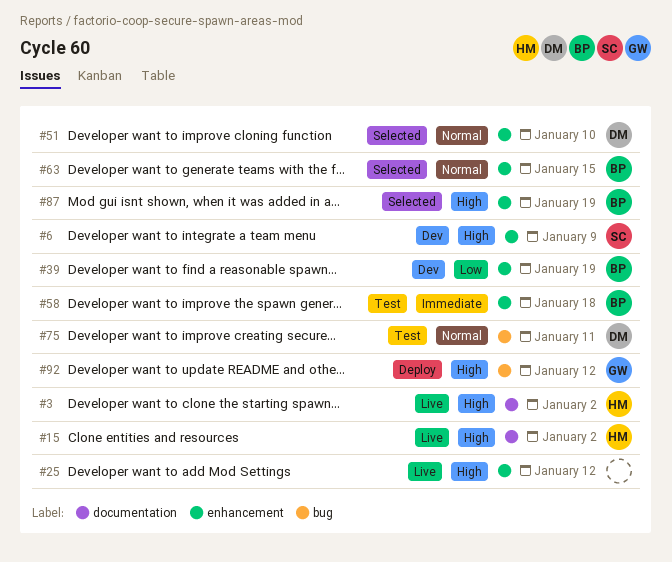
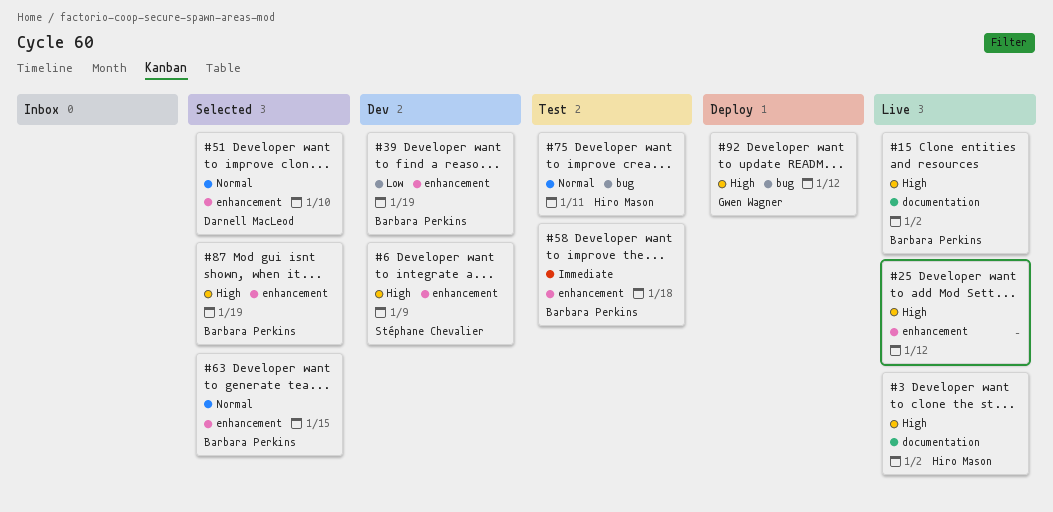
#15, owner: Hiro Mason -> Barbara Perkins
#75, owner: Darnell MacLeod -> Hiro Mason

